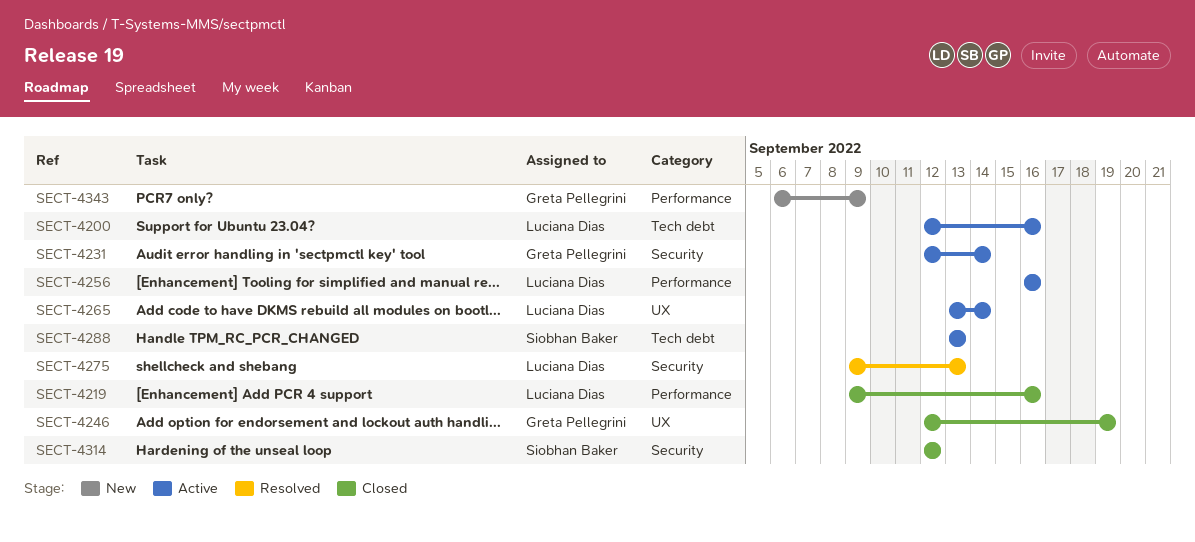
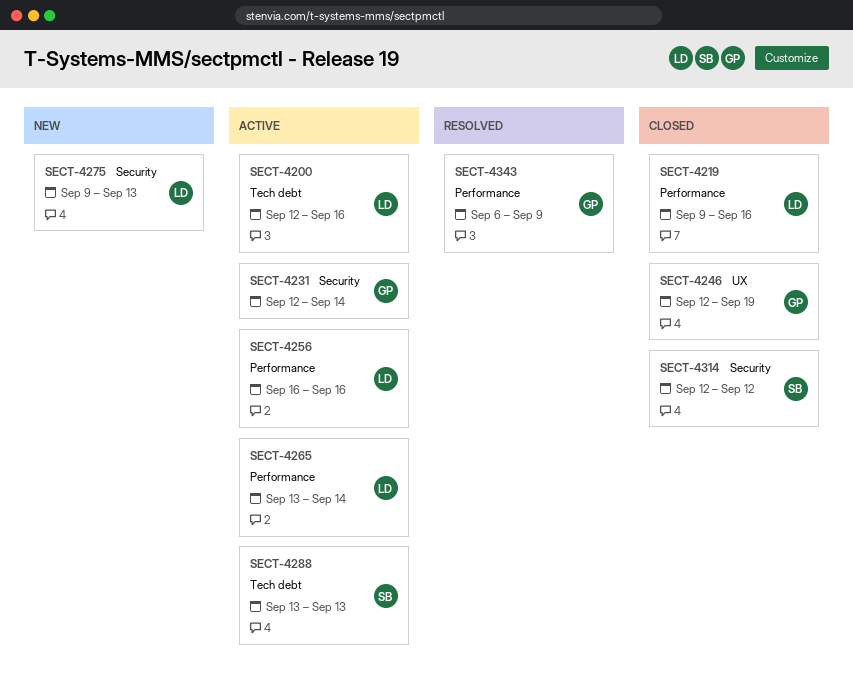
SECT-4265, label: UX -> Performance
SECT-4275, status: Resolved -> New
SECT-4343, status: New -> Resolved

